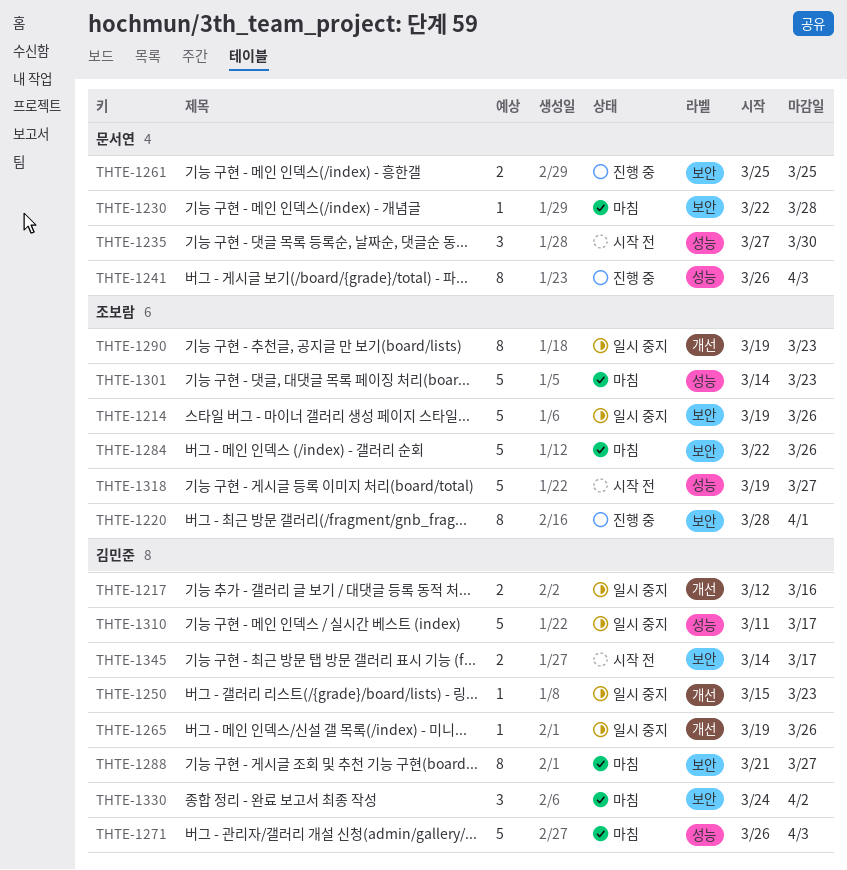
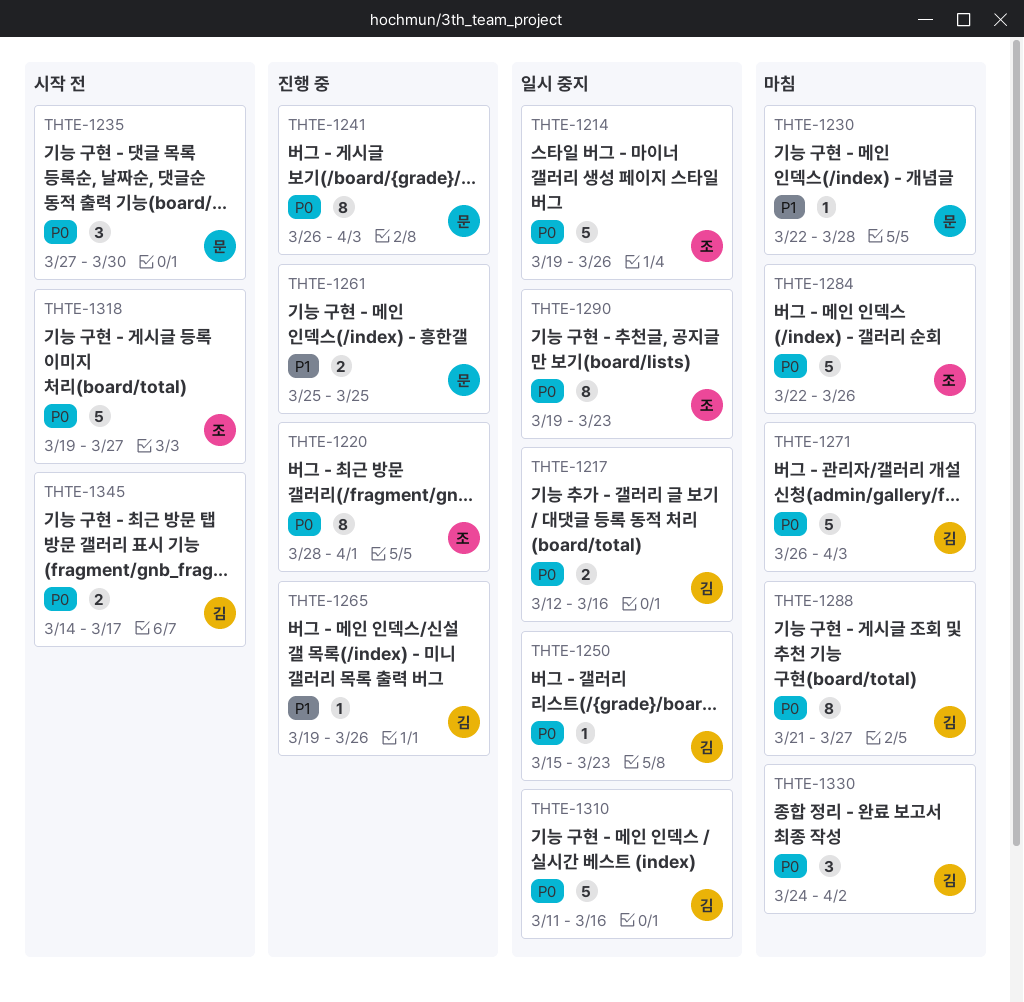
THTE-1265, status: 일시 중지 -> 진행 중
THTE-1301: present -> none
THTE-1310, due: Mar 17 -> Mar 16

